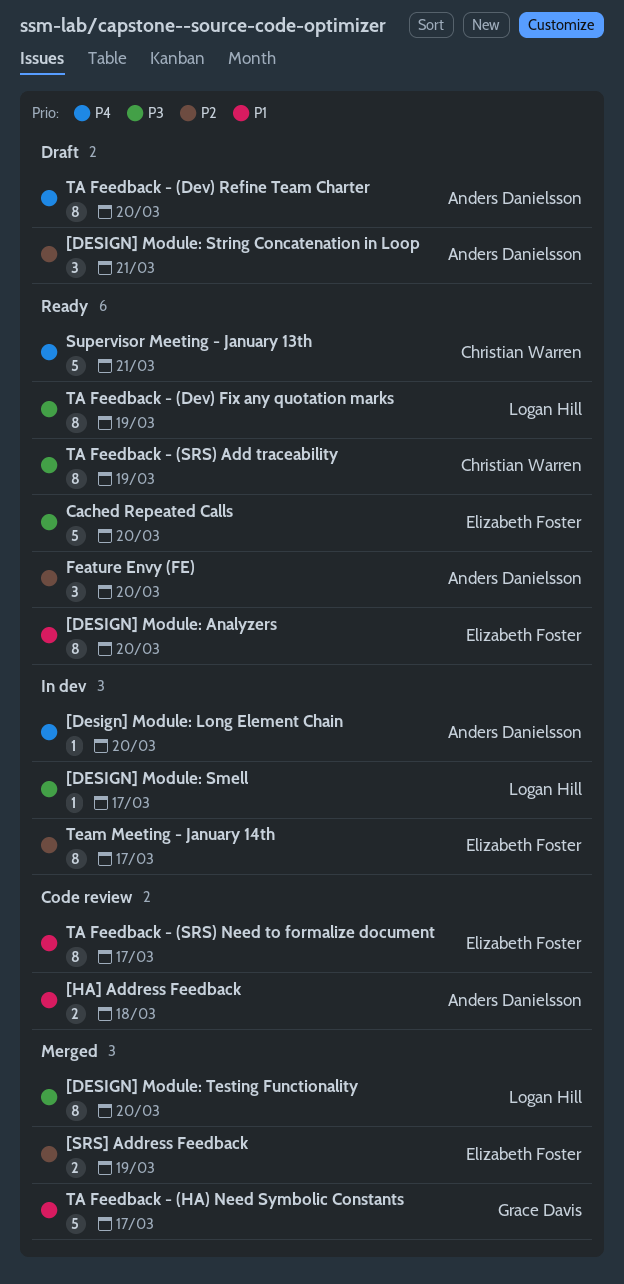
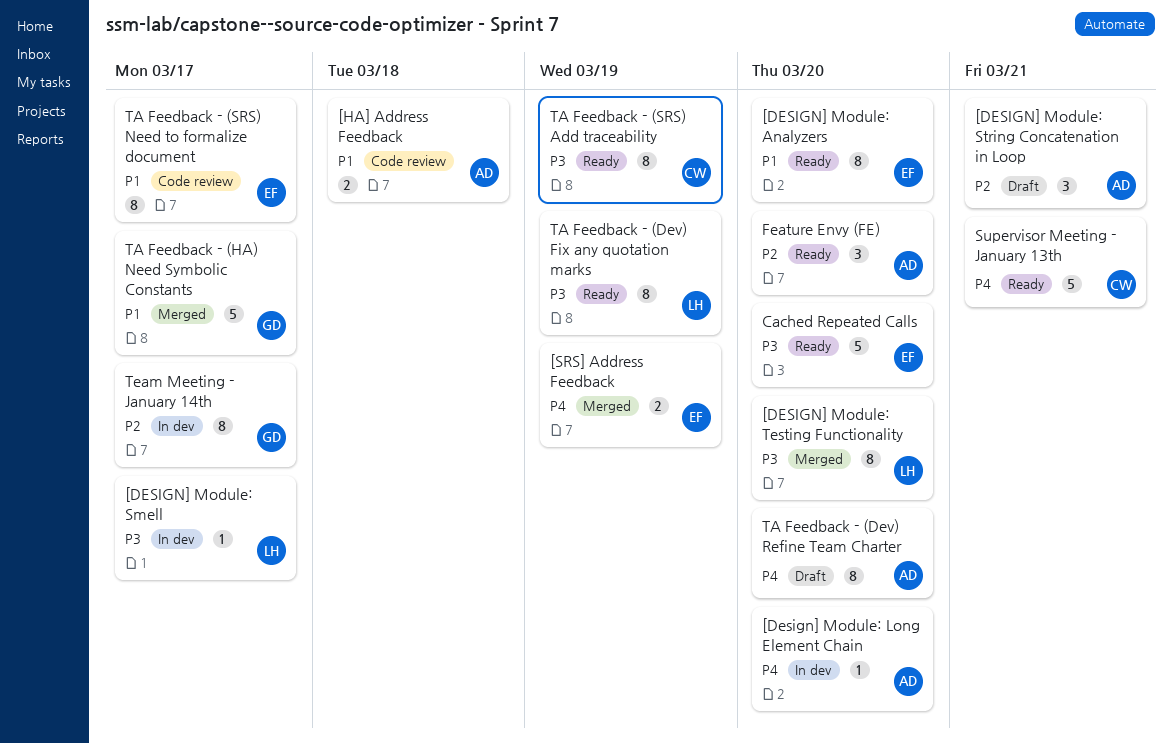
[SRS] Address Feedback, priority: P2 -> P4
Team Meeting - January 14th, owner: Elizabeth Foster -> Grace Davis

